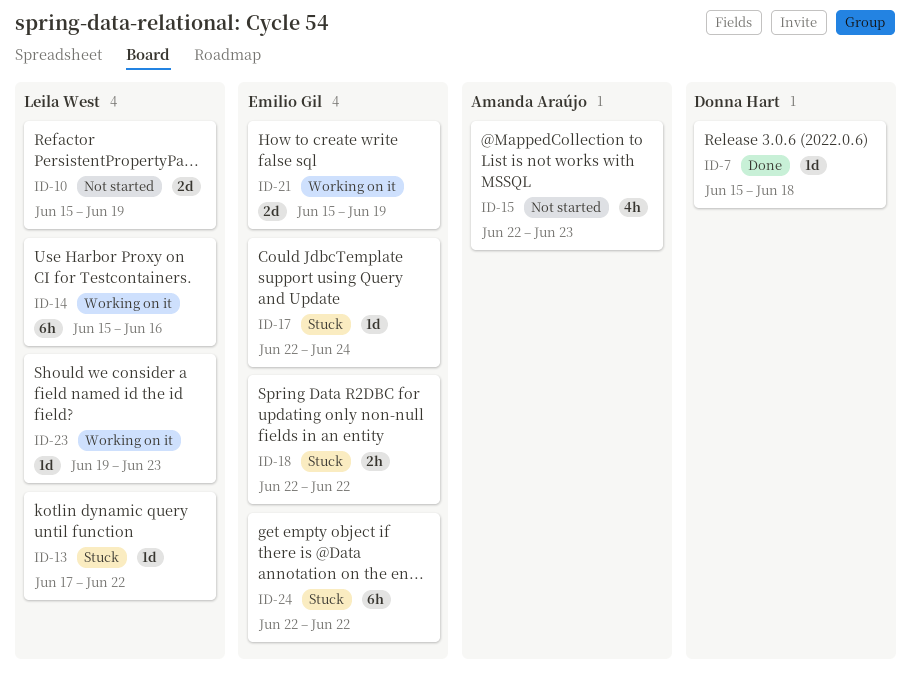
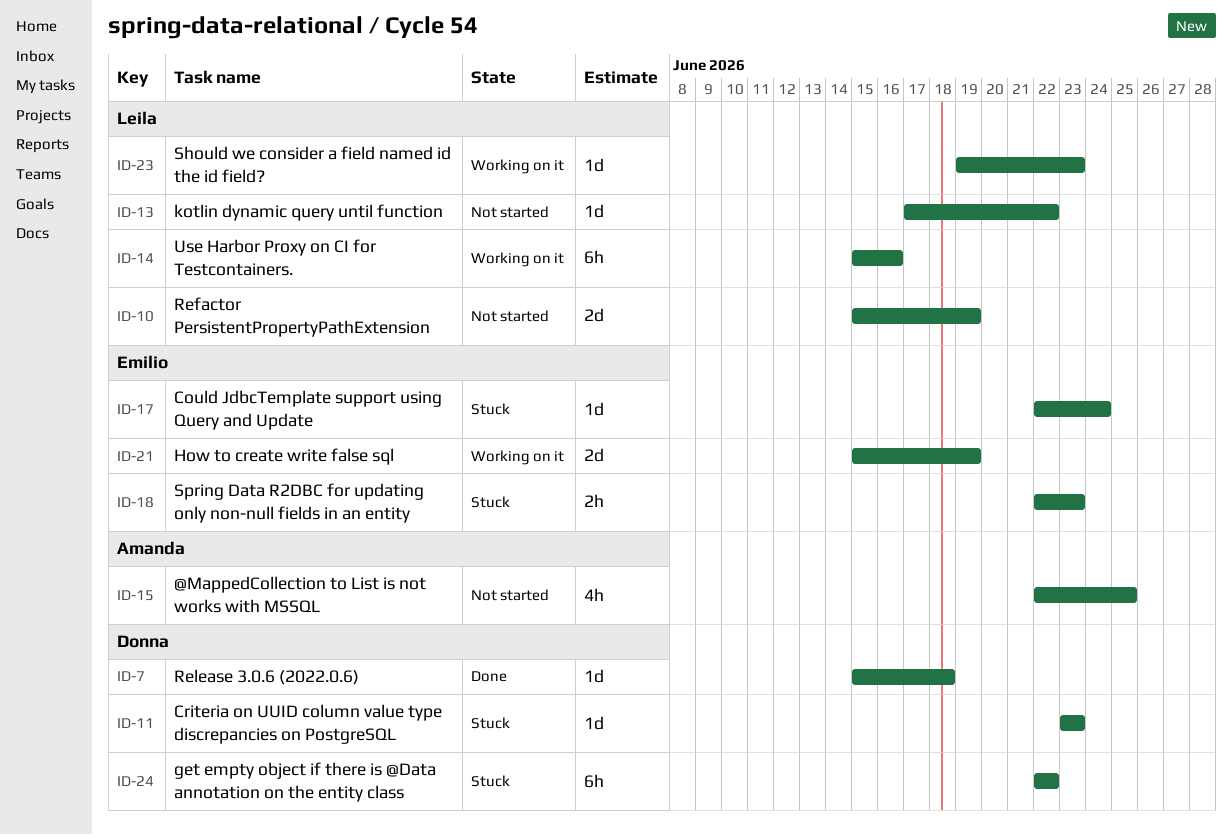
ID-11: none -> present
ID-13, status: Stuck -> Not started
ID-15, due: Jun 23 -> Jun 25
ID-18, due: Jun 22 -> Jun 23
ID-24, owner: Emilio Gil -> Donna Hart

